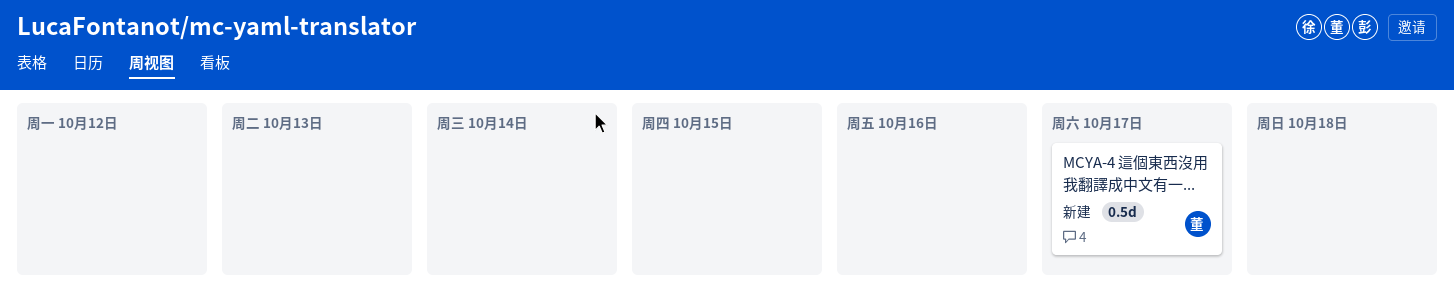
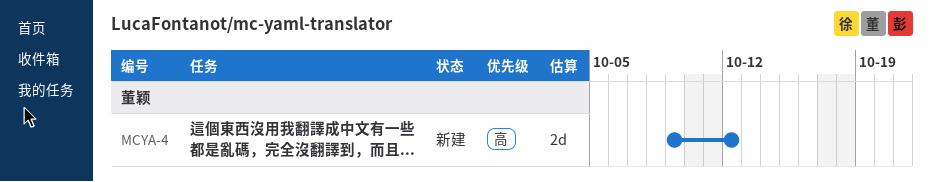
MCYA-4, estimate: 0.5d -> 2d
MCYA-4, due: Oct 17 -> Oct 12

